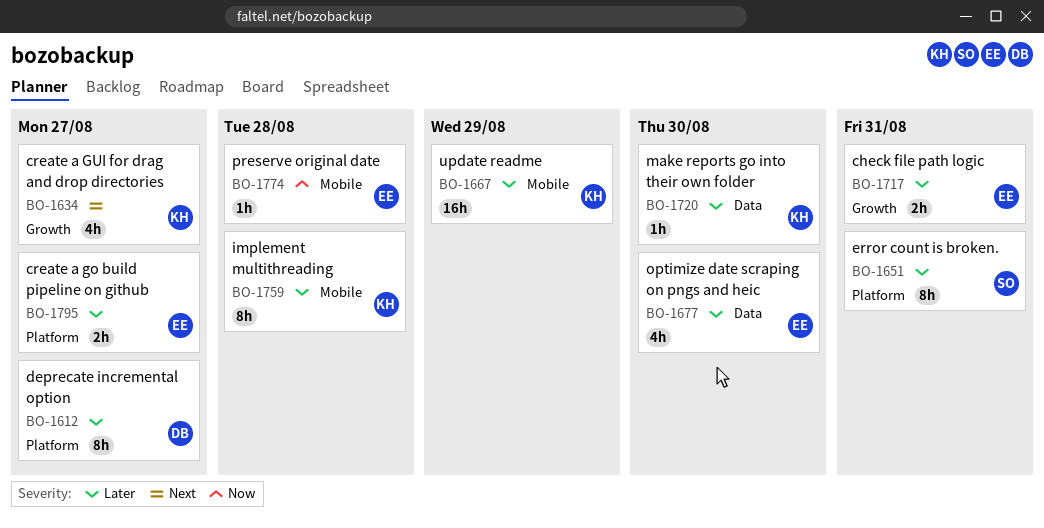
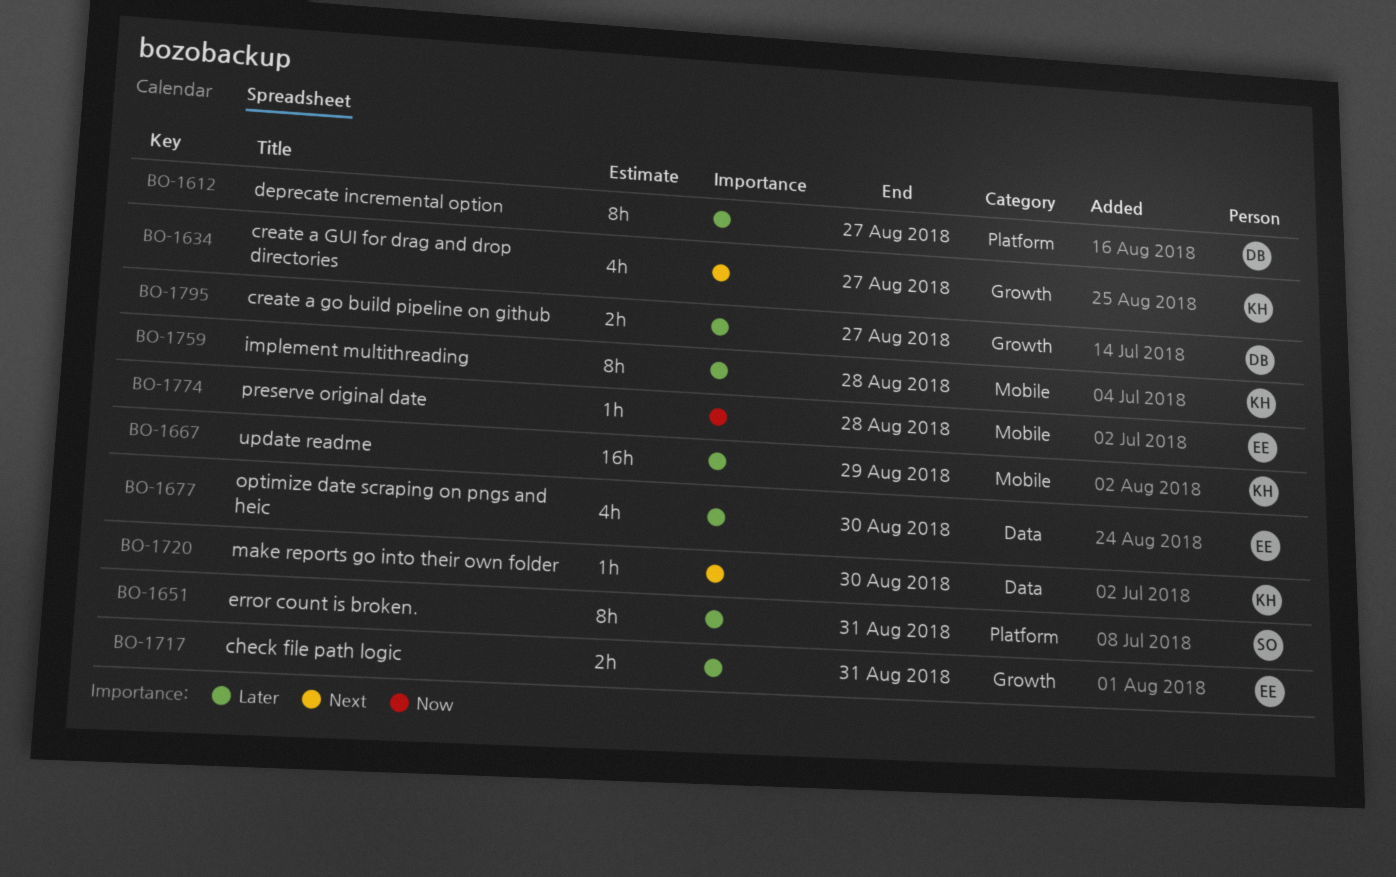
BO-1720, priority: Later -> Next
BO-1795, owner: EE -> DB
BO-1795, label: Platform -> Growth

